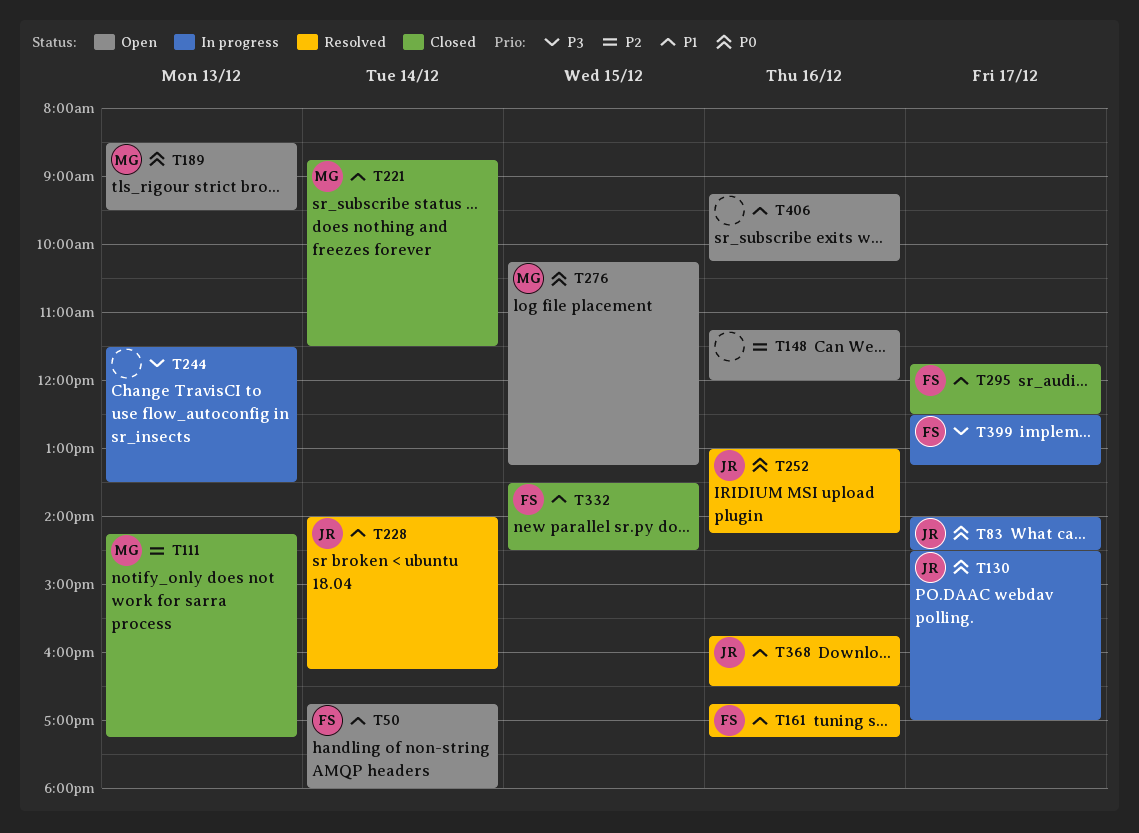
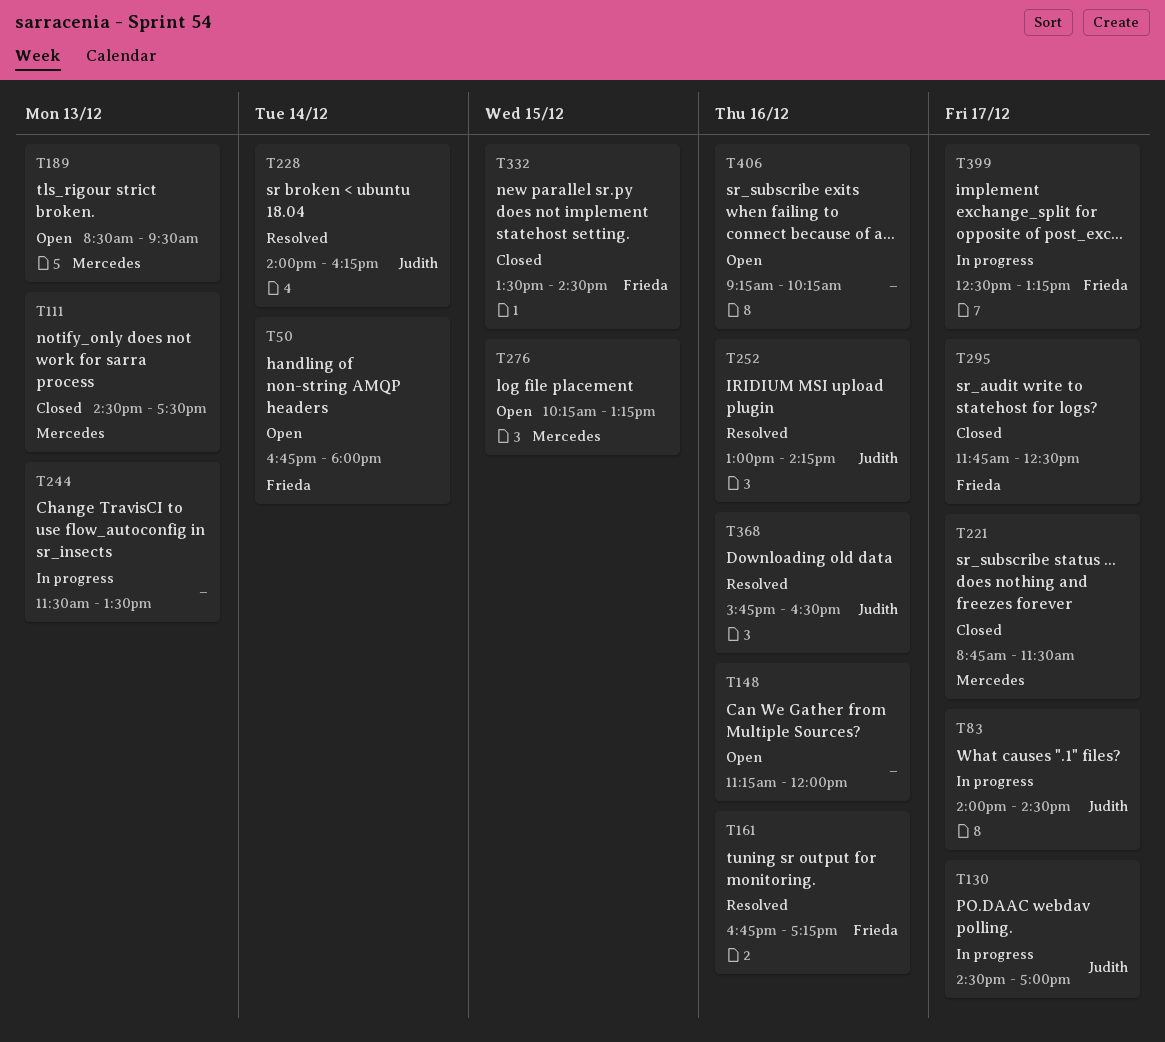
T111, begins: 14:15 -> 14:30
T111, ends: 17:15 -> 17:30
T221, day: Dec 14 -> Dec 17

